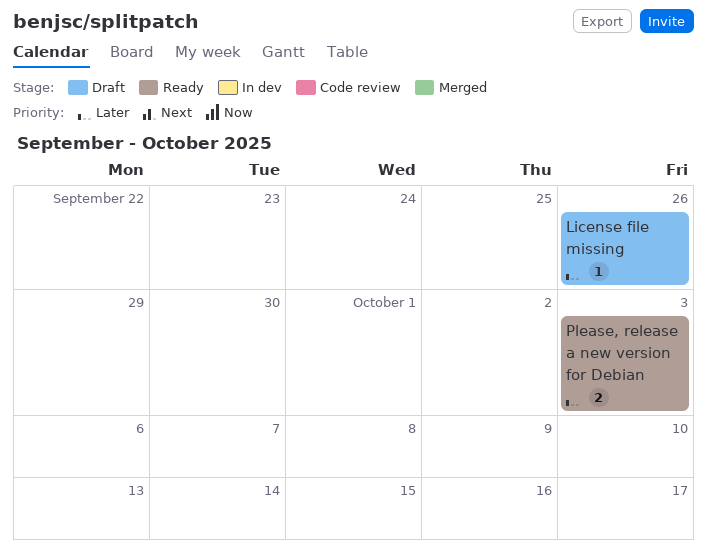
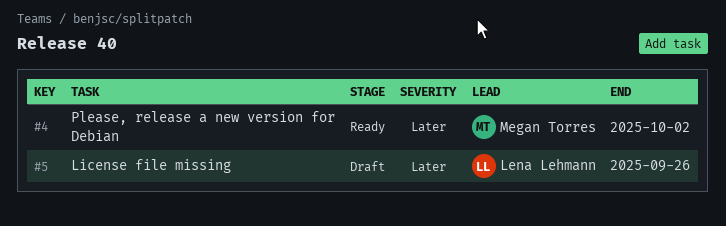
Please, release a new version for Debian, due: Oct 3 -> Oct 2

